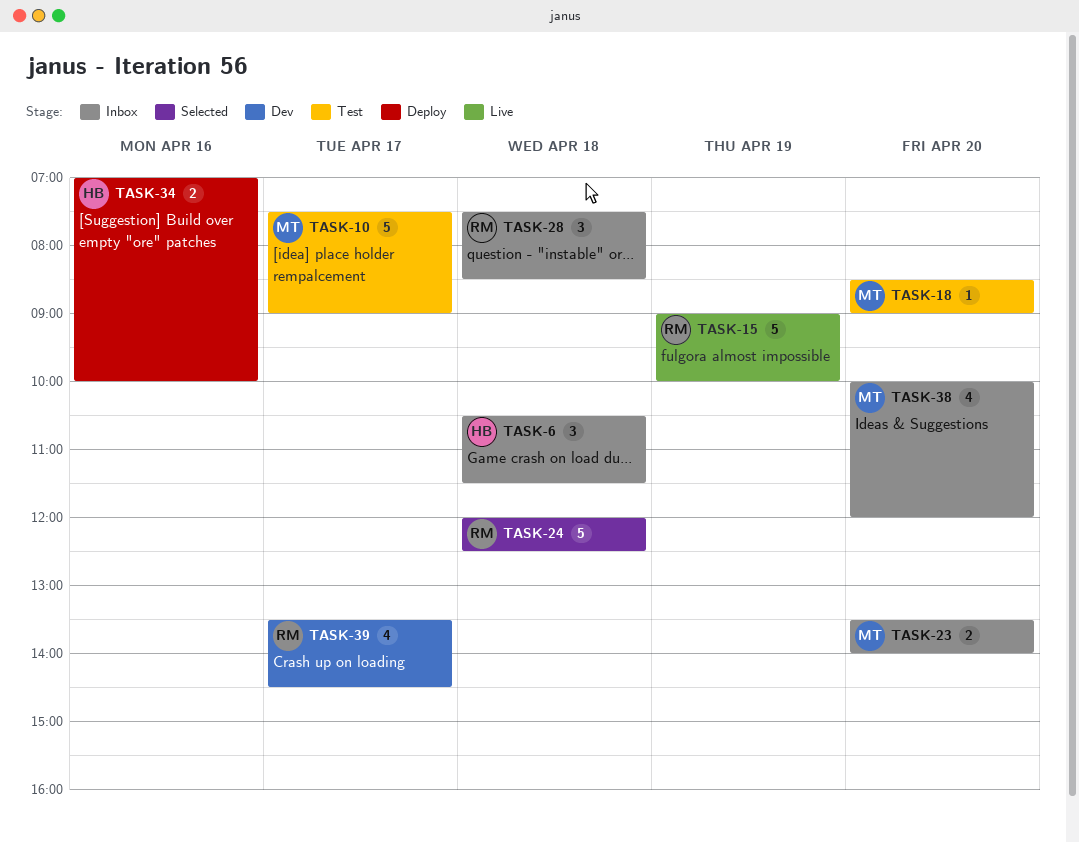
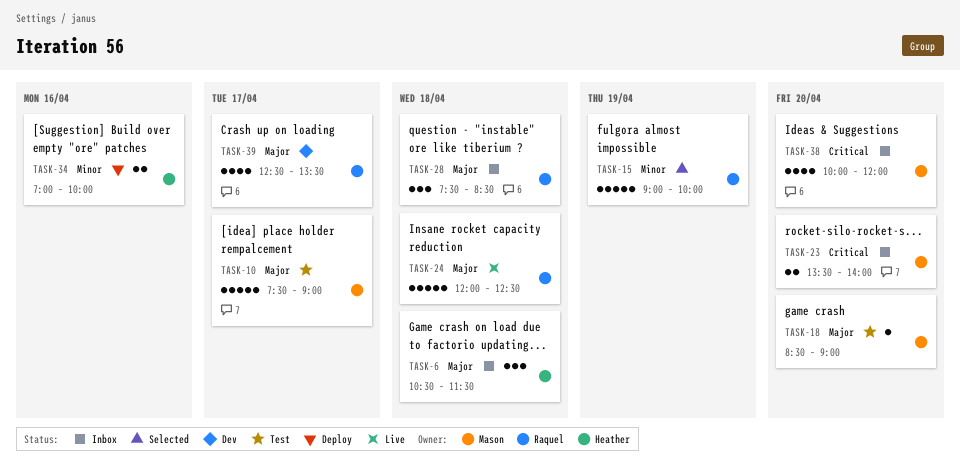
TASK-15, status: Live -> Selected
TASK-24, status: Selected -> Live
TASK-39, begins: 13:30 -> 12:30
TASK-39, ends: 14:30 -> 13:30

